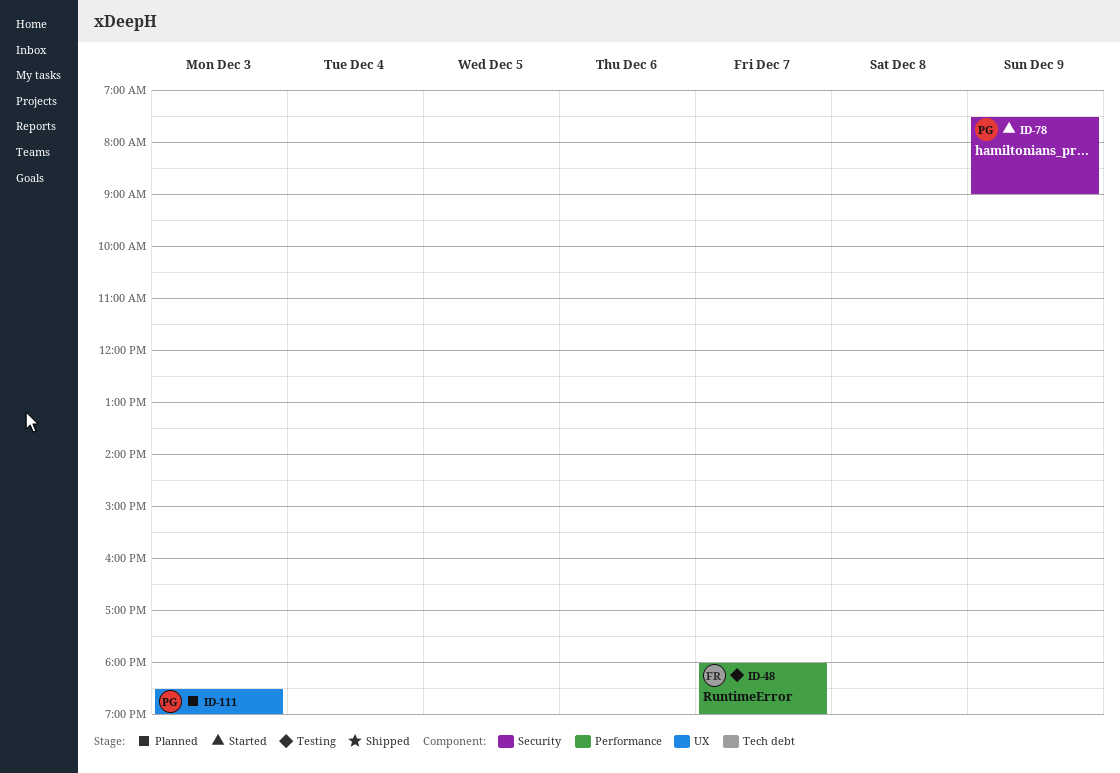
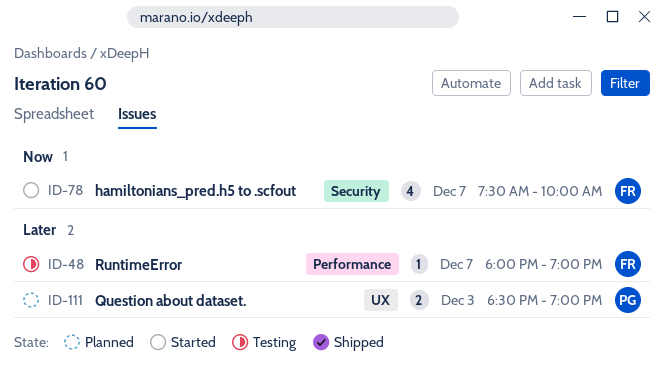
ID-78, owner: PG -> FR
ID-78, day: Dec 9 -> Dec 7
ID-78, ends: 09:00 -> 10:00

